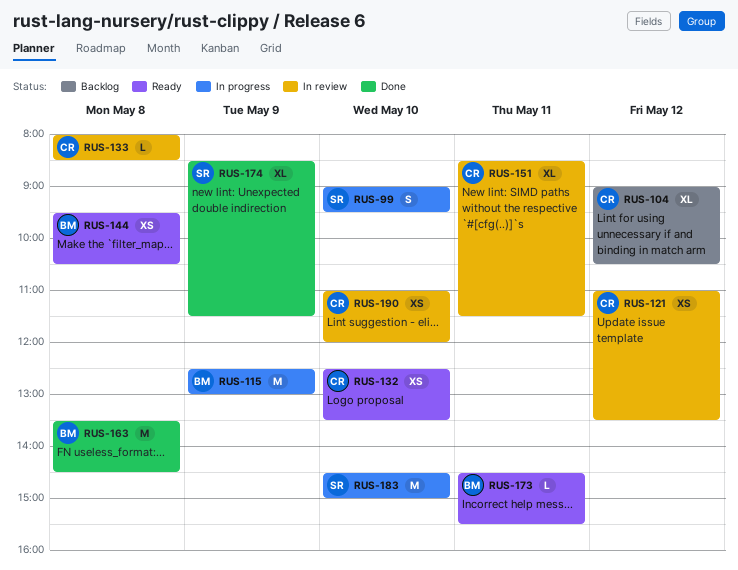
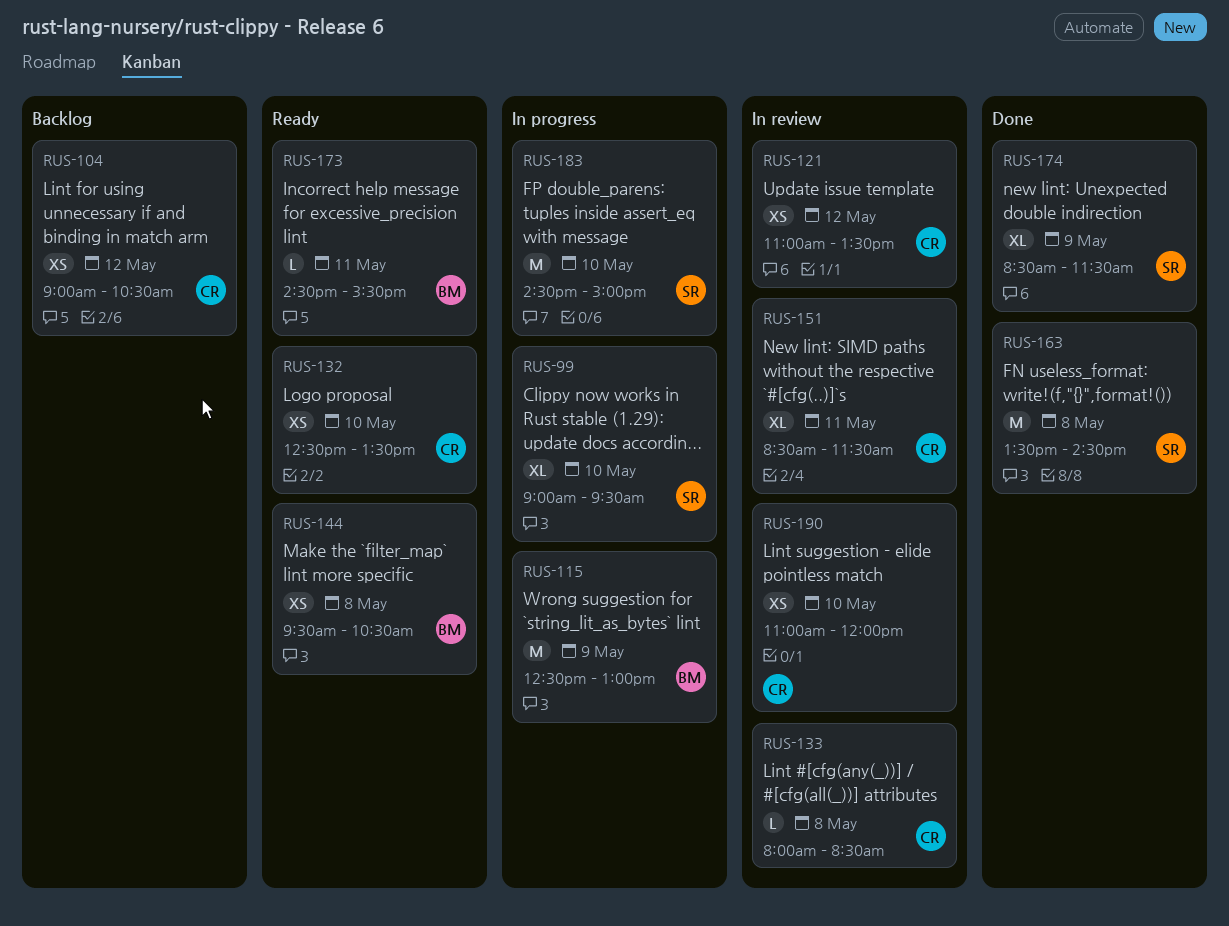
RUS-99, estimate: S -> XL
RUS-104, estimate: XL -> XS
RUS-163, owner: BM -> SR

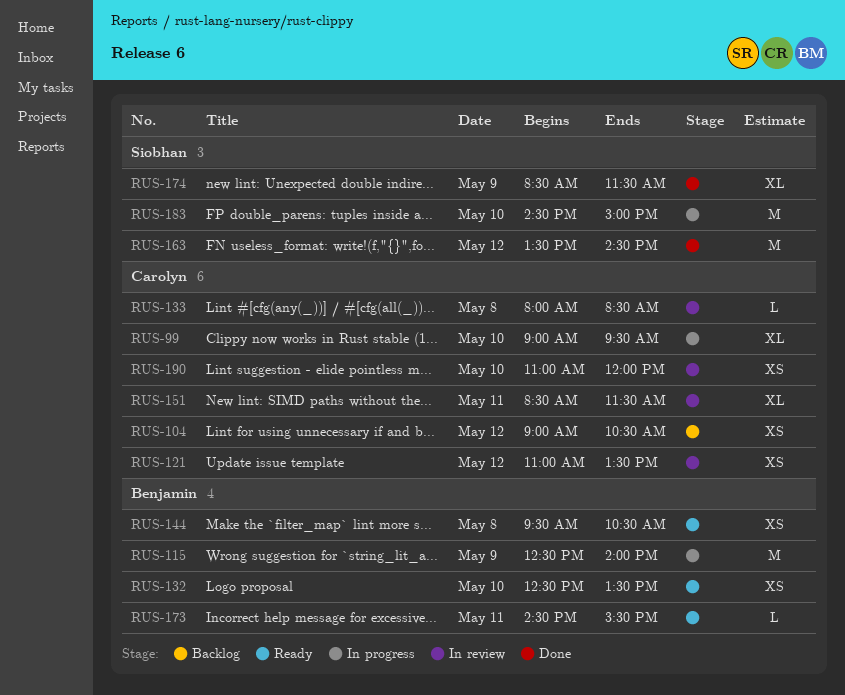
RUS-99, owner: Siobhan -> Carolyn
RUS-115, ends: 13:00 -> 14:00
RUS-132, owner: Carolyn -> Benjamin
RUS-163, day: May 8 -> May 12

